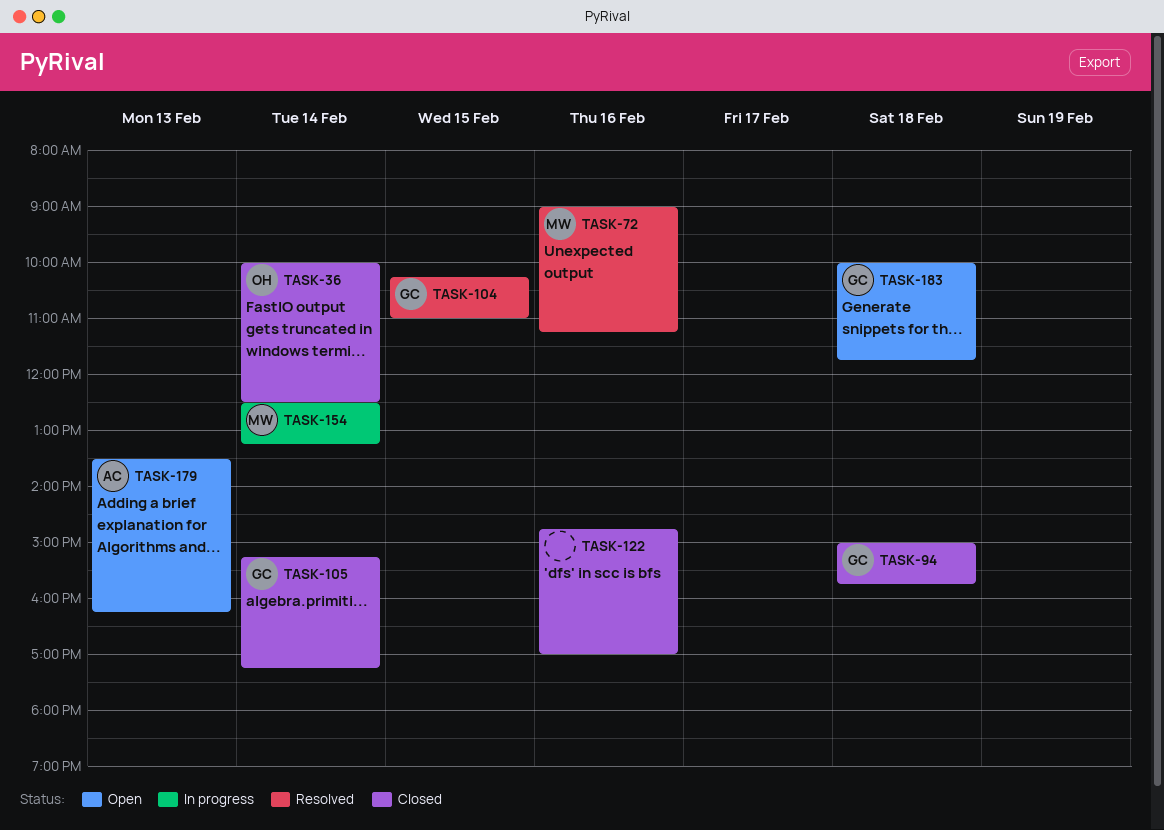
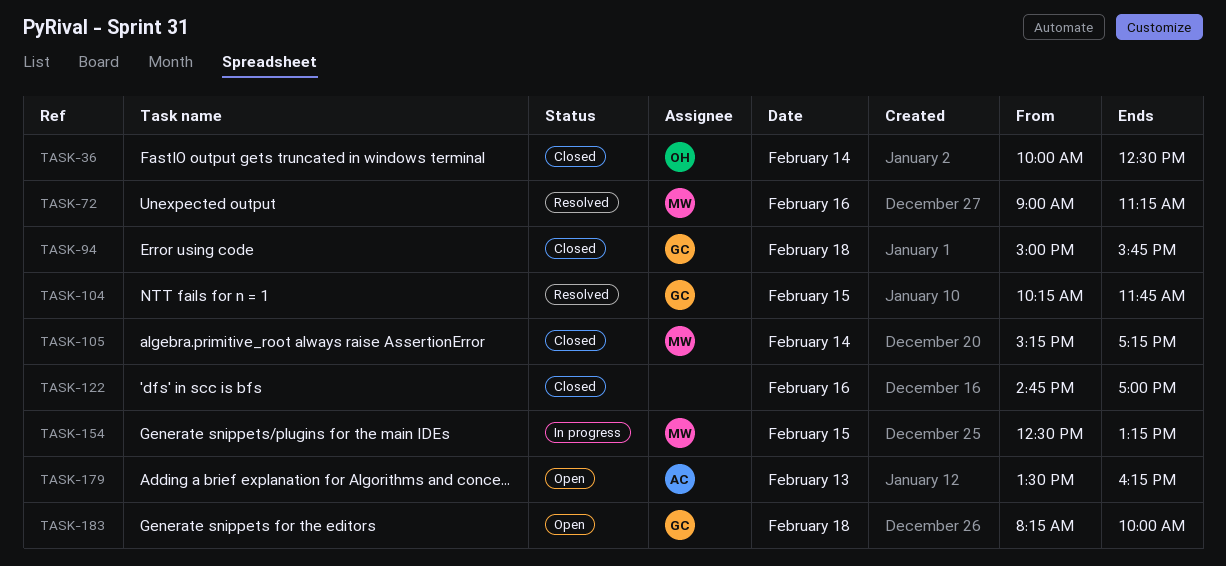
TASK-104, ends: 11:00 -> 11:45
TASK-105, owner: GC -> MW
TASK-154, day: Feb 14 -> Feb 15
TASK-183, begins: 10:00 -> 08:15
TASK-183, ends: 11:45 -> 10:00

